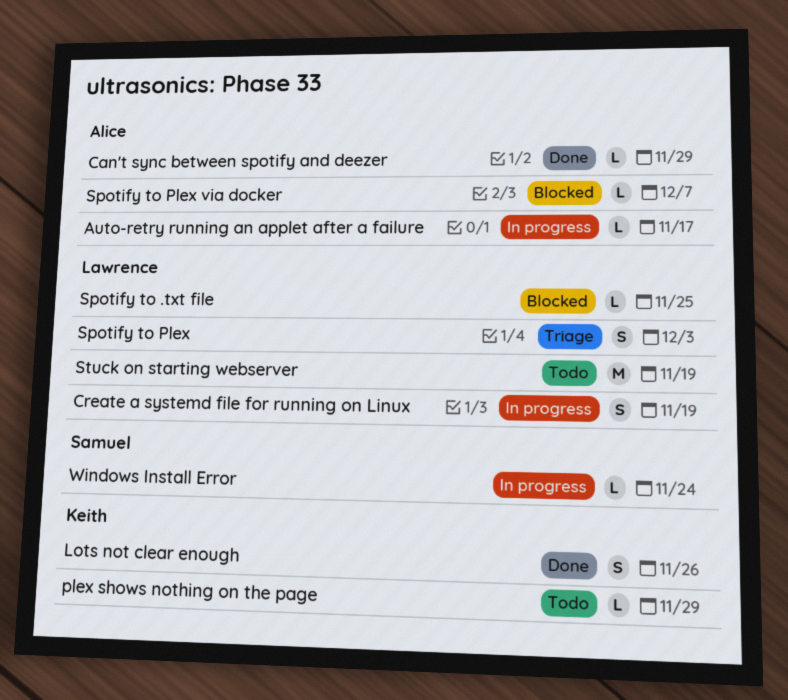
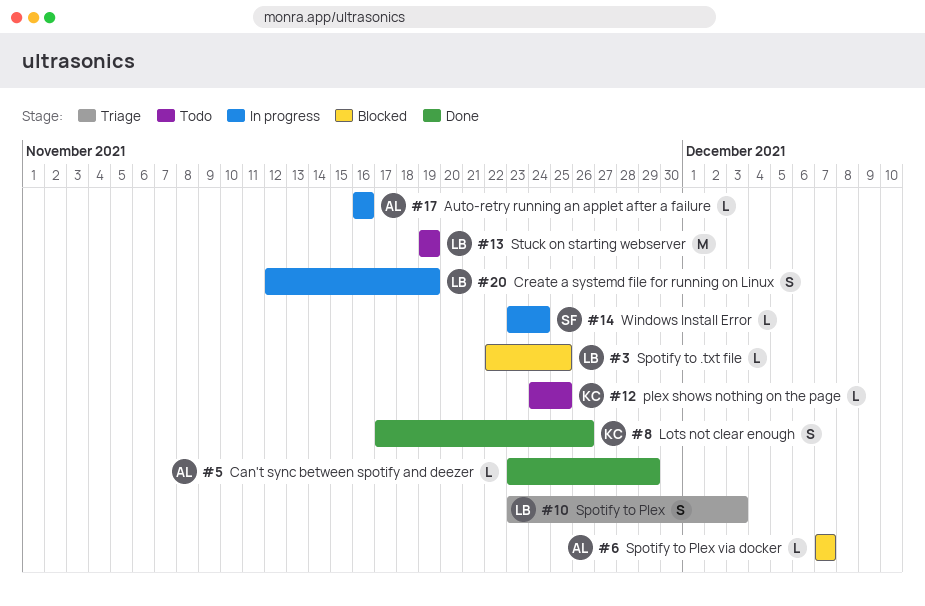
Auto-retry running an applet after a failure, due: Nov 17 -> Nov 16
plex shows nothing on the page, due: Nov 29 -> Nov 25

